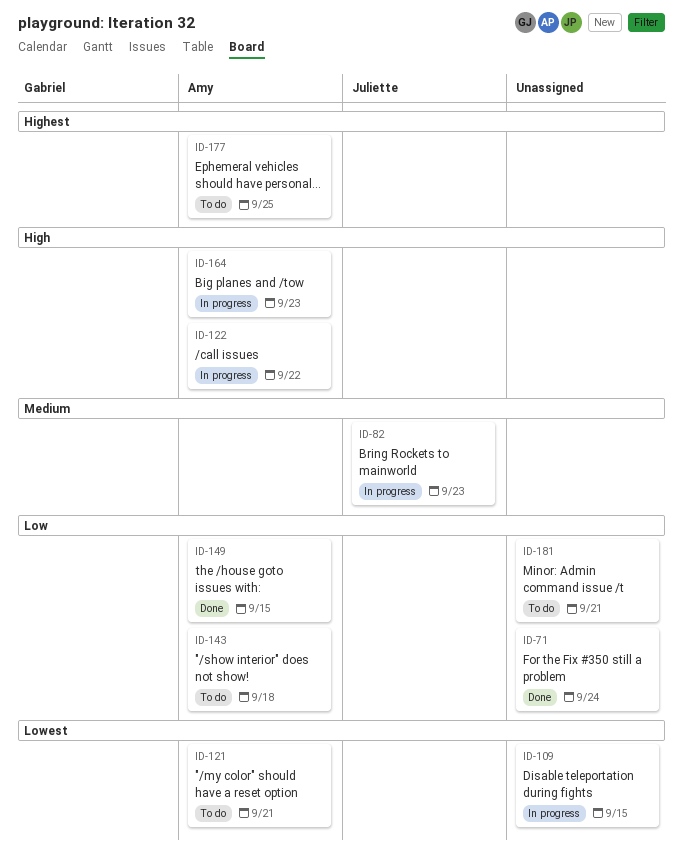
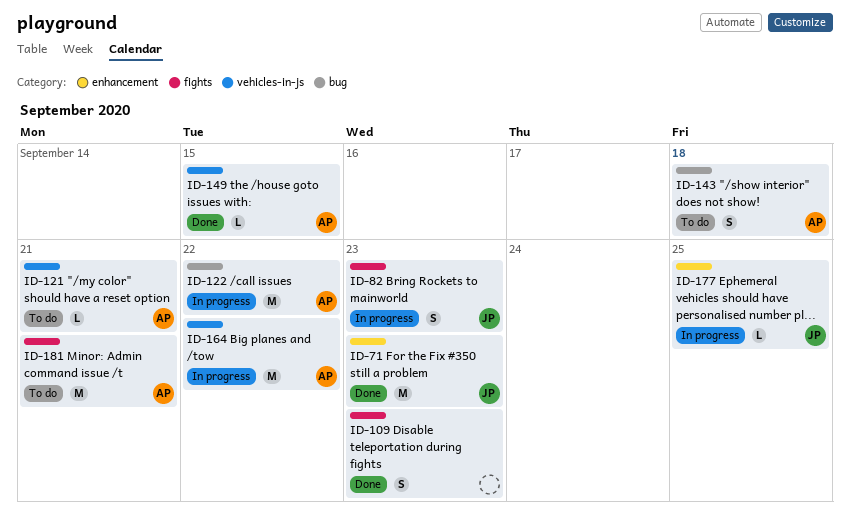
ID-71, owner: none -> Juliette
ID-71, due: Sep 24 -> Sep 23
ID-109, status: In progress -> Done
ID-109, due: Sep 15 -> Sep 23
ID-164, due: Sep 23 -> Sep 22
ID-177, status: To do -> In progress
ID-177, owner: Amy -> Juliette
ID-181, owner: none -> Amy

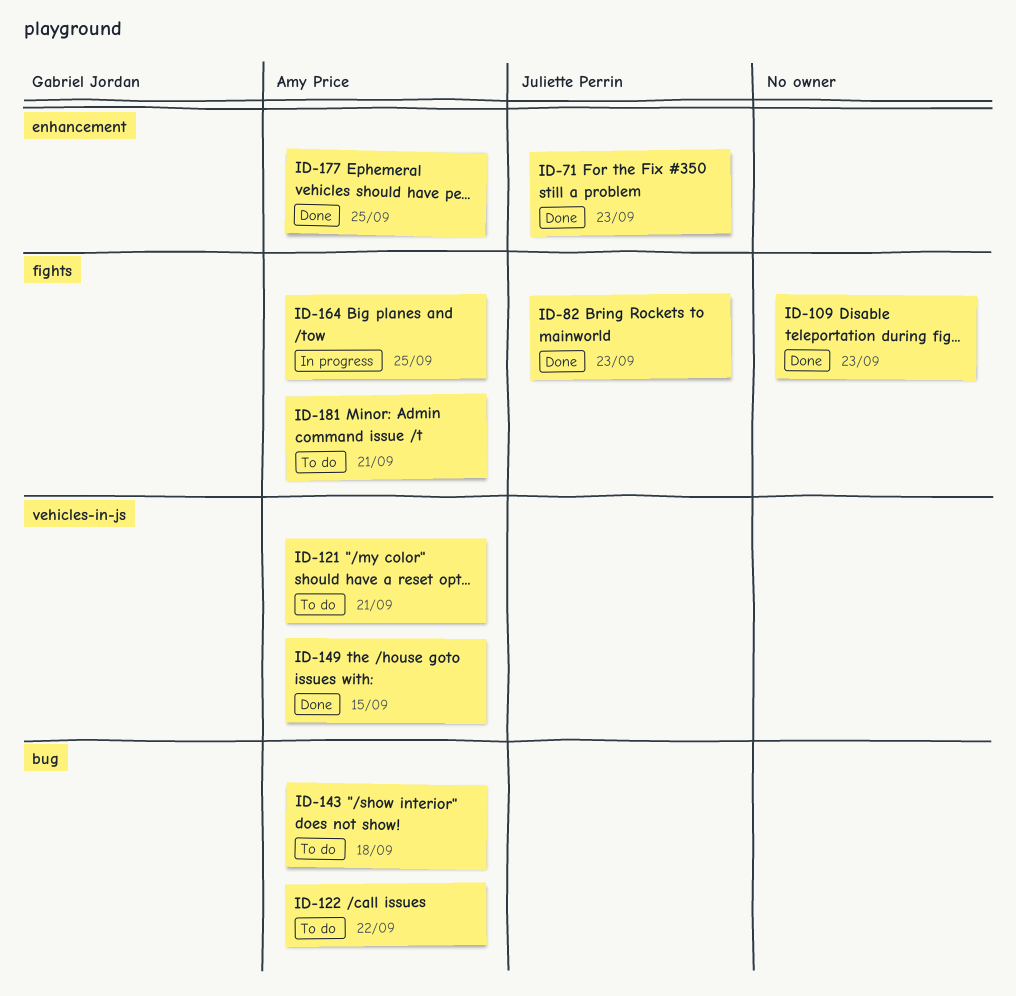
ID-82, status: In progress -> Done
ID-122, status: In progress -> To do
ID-164, label: vehicles-in-js -> fights
ID-164, due: Sep 22 -> Sep 25
ID-177, status: In progress -> Done
ID-177, owner: Juliette Perrin -> Amy Price

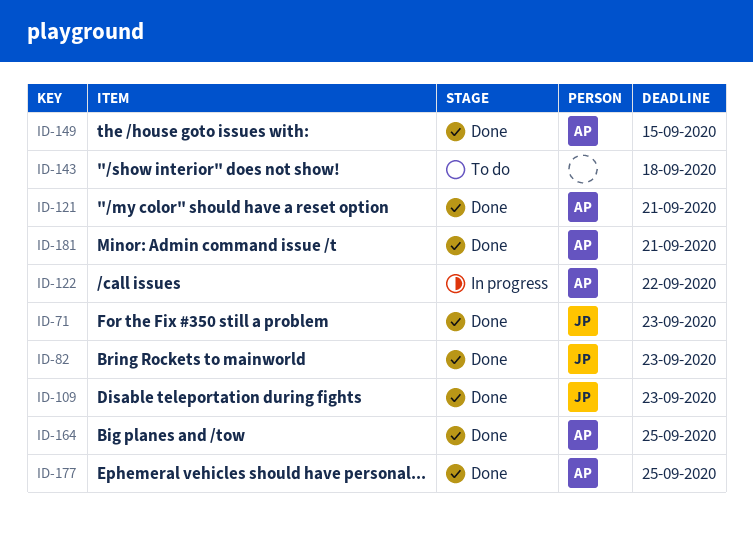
ID-109, owner: none -> Juliette Perrin
ID-121, status: To do -> Done
ID-122, status: To do -> In progress
ID-143, owner: Amy Price -> none
ID-164, status: In progress -> Done
ID-181, status: To do -> Done

